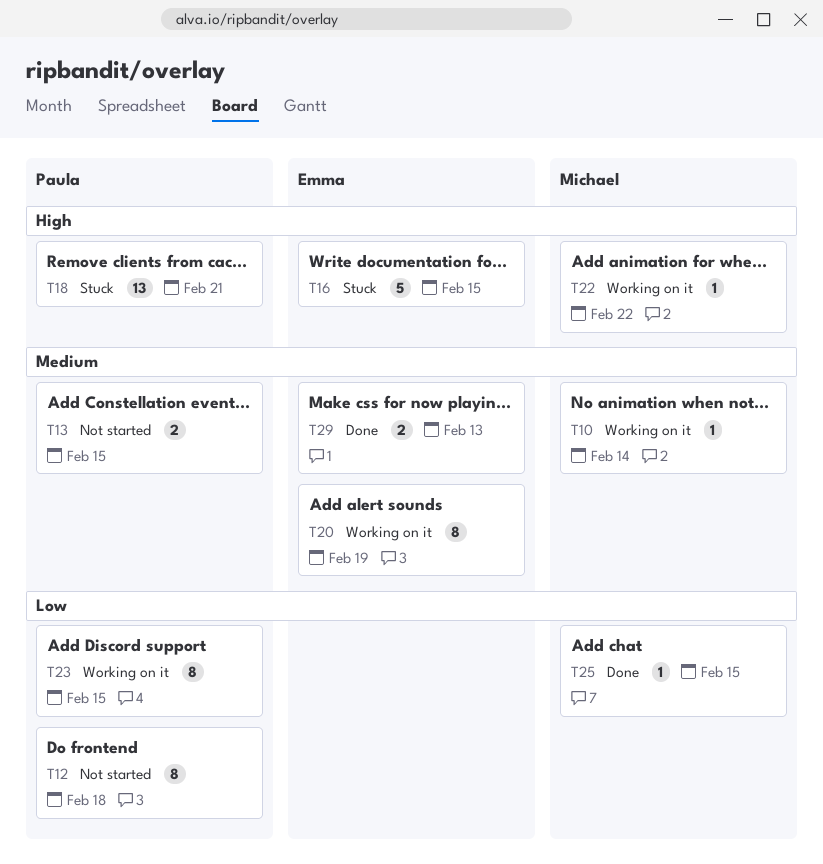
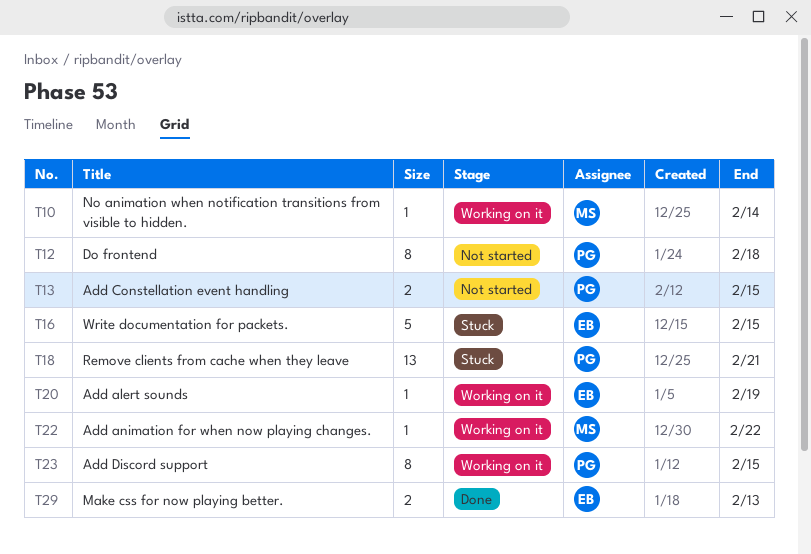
T20, estimate: 8 -> 1
T25: present -> none

